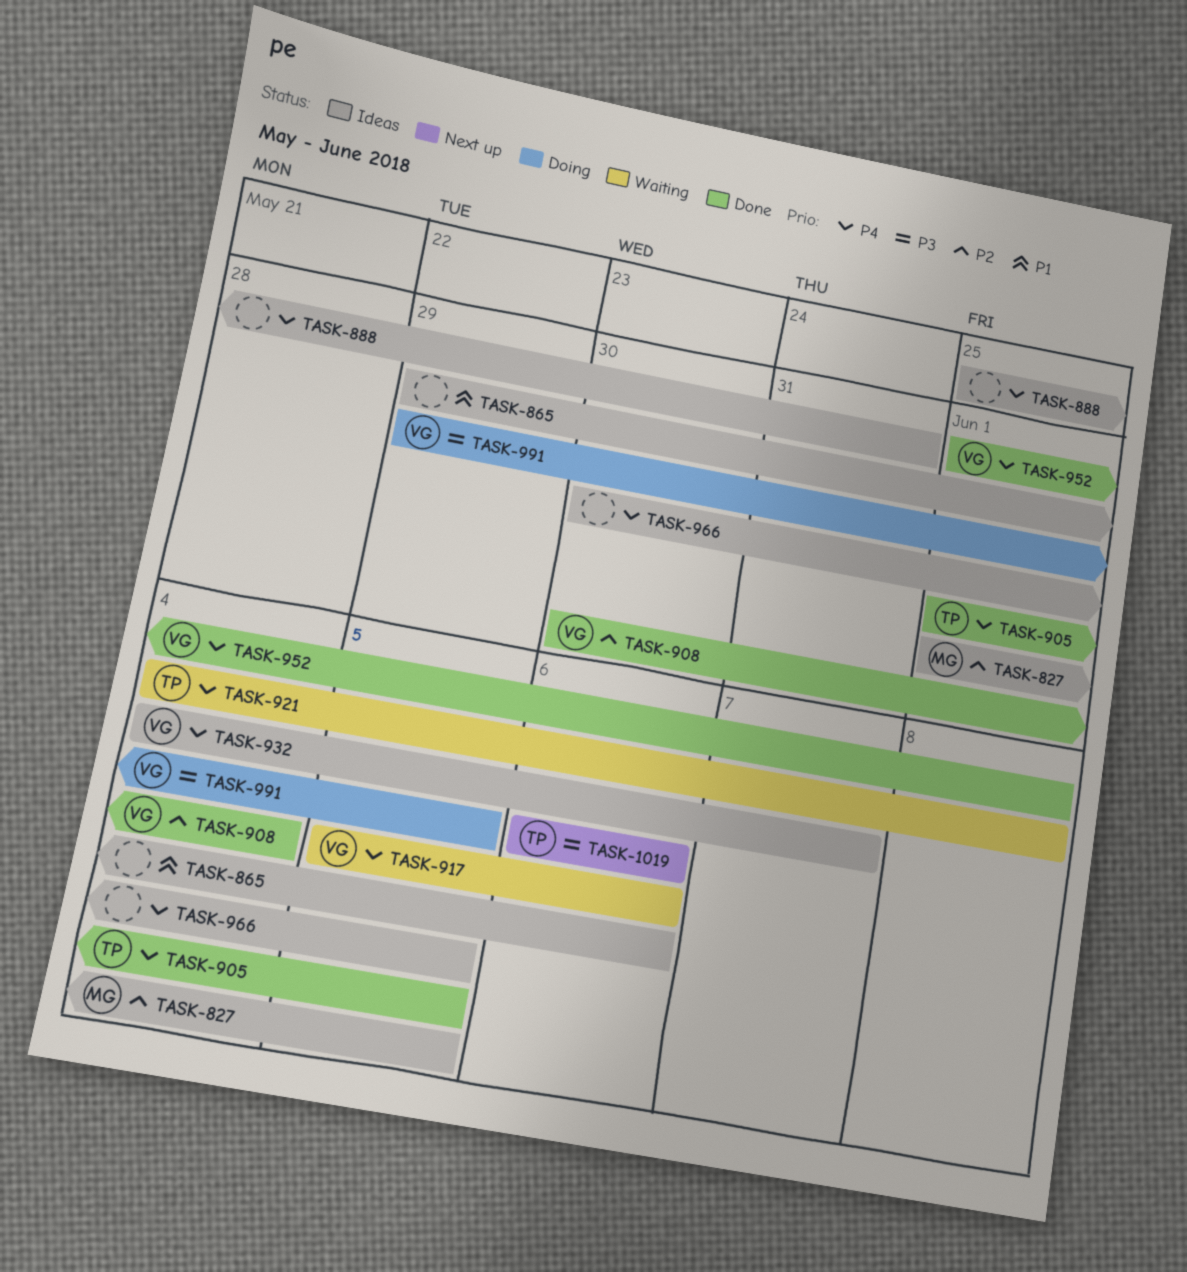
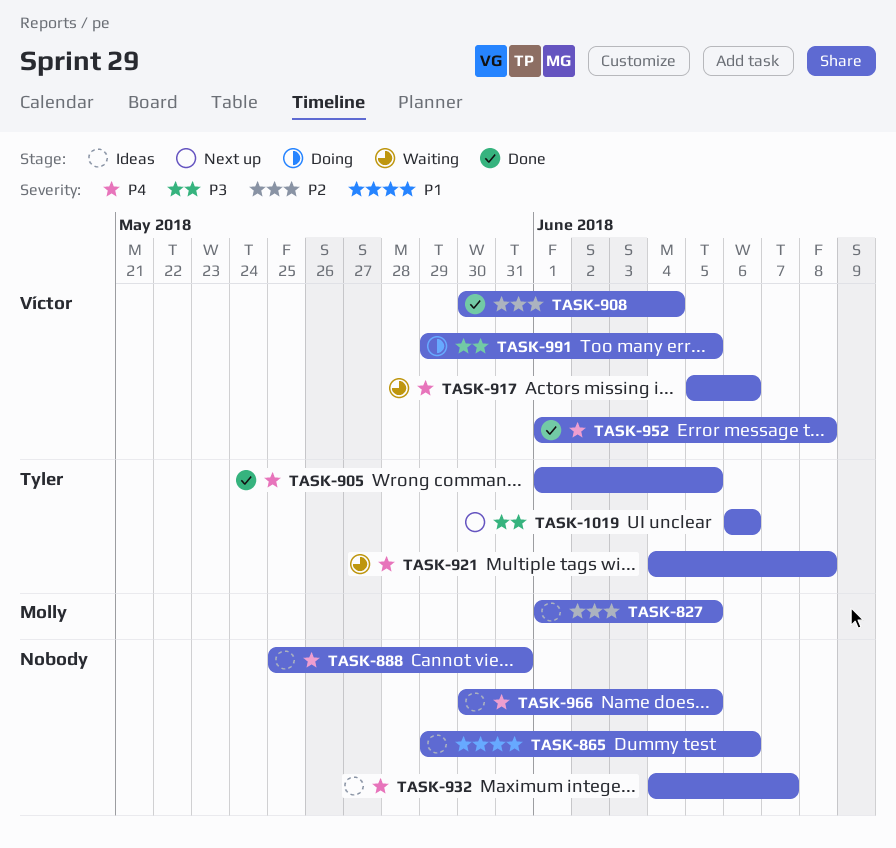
TASK-932, owner: Víctor -> none

